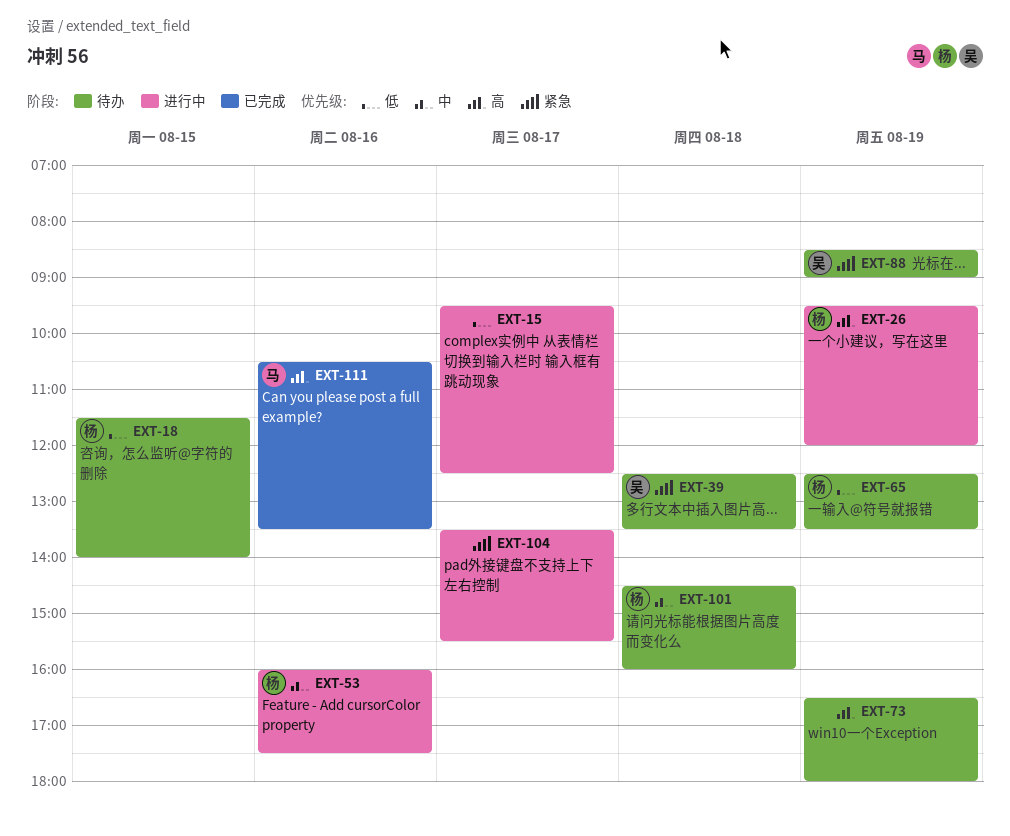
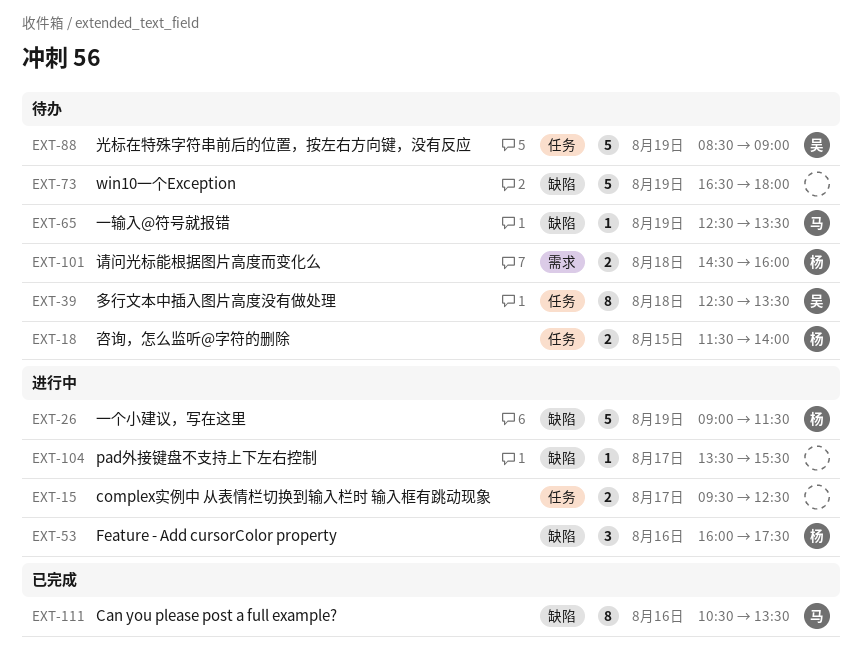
EXT-26, begins: 09:30 -> 09:00
EXT-26, ends: 12:00 -> 11:30
EXT-65, owner: 杨 -> 马

